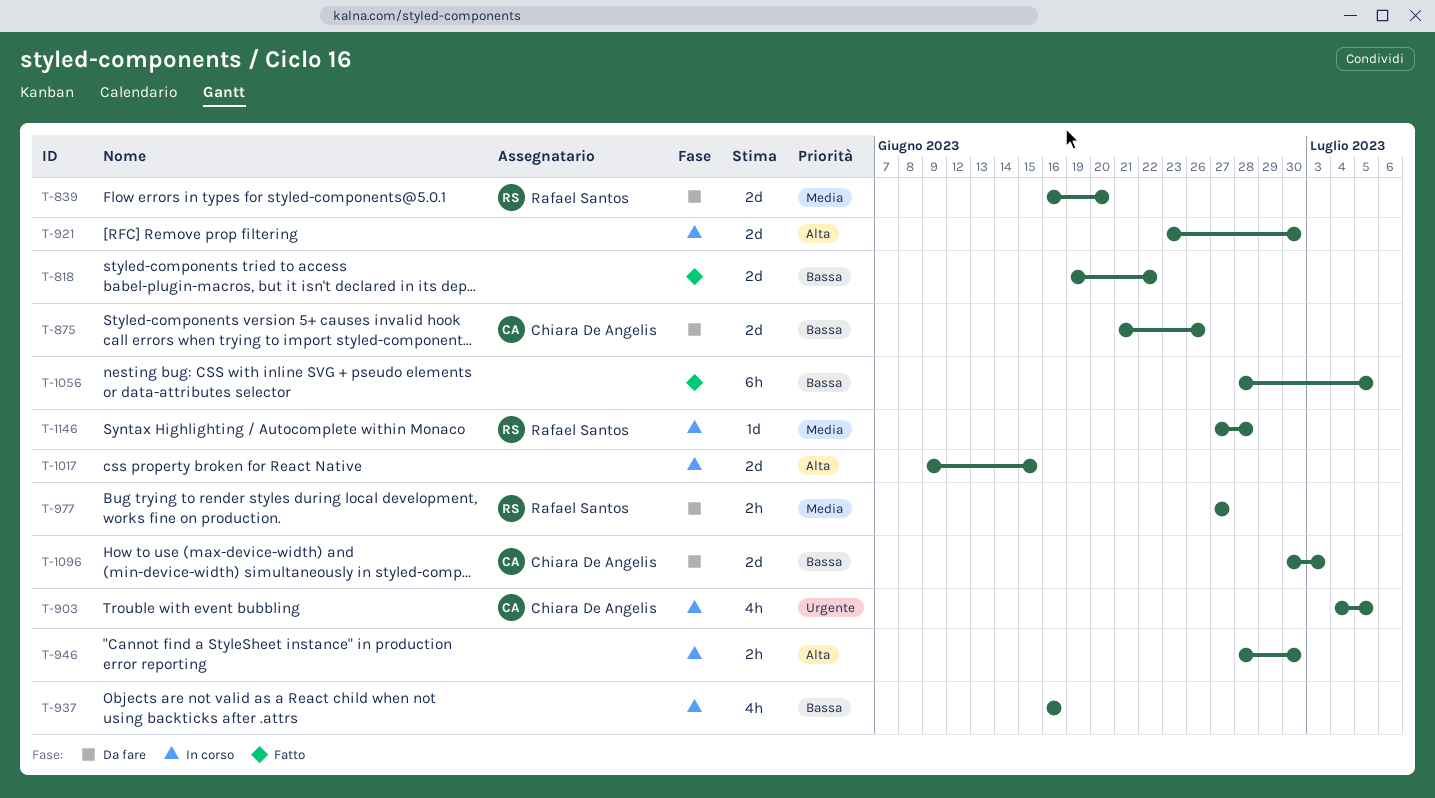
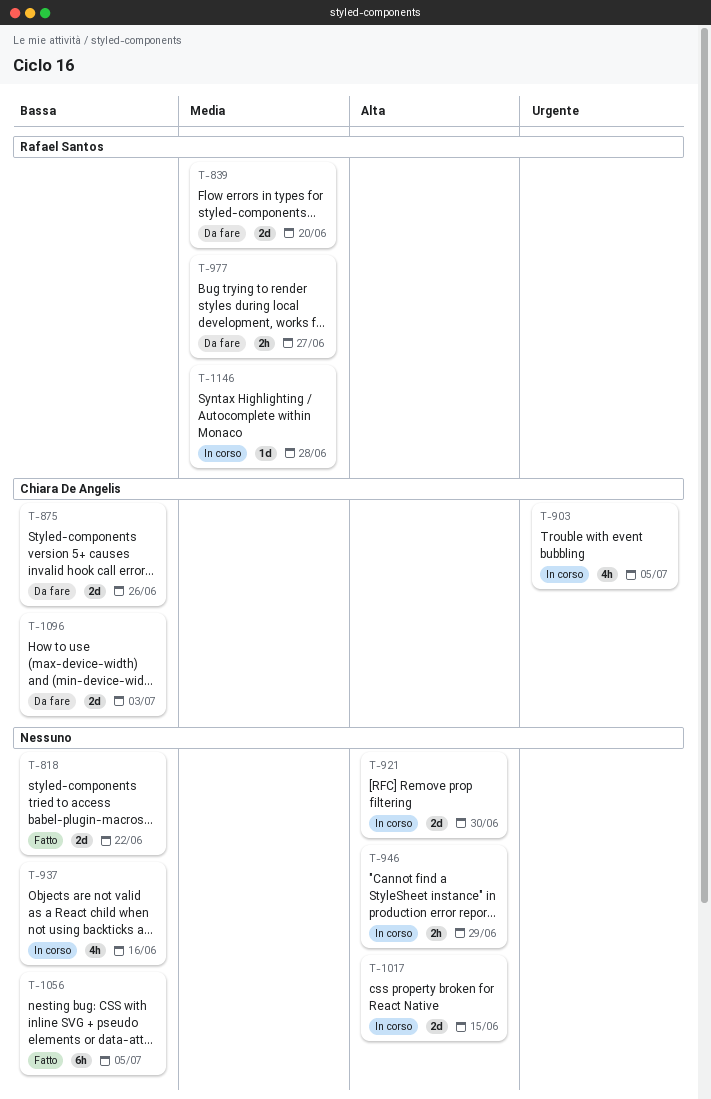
T-946, due: Jun 30 -> Jun 29

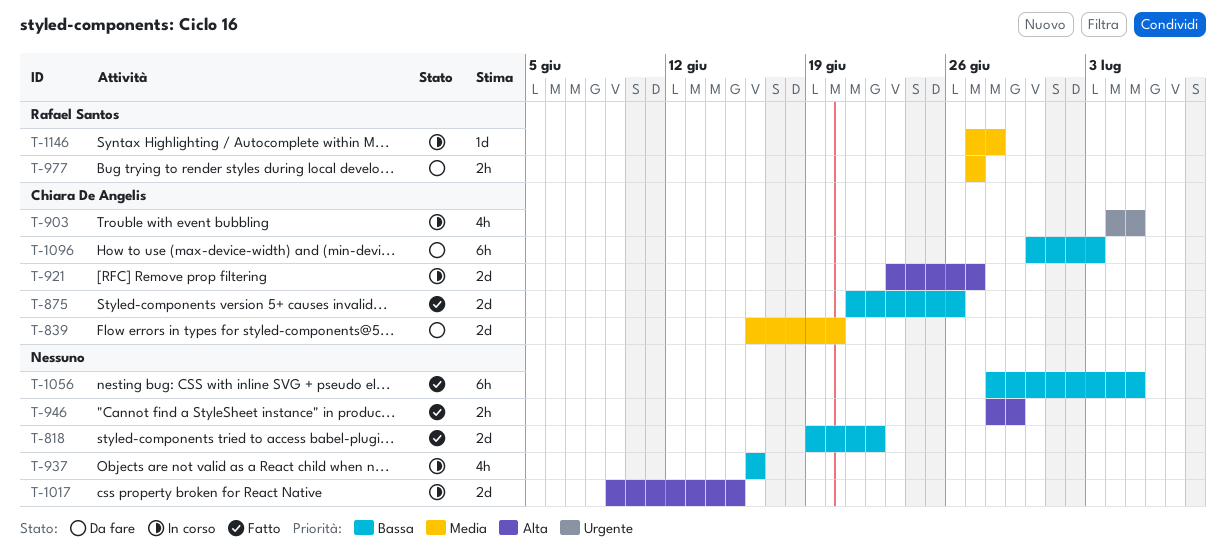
T-839, owner: Rafael Santos -> Chiara De Angelis
T-875, status: Da fare -> Fatto
T-921, owner: none -> Chiara De Angelis
T-921, due: Jun 30 -> Jun 27
T-946, status: In corso -> Fatto
T-1096, estimate: 2d -> 6h

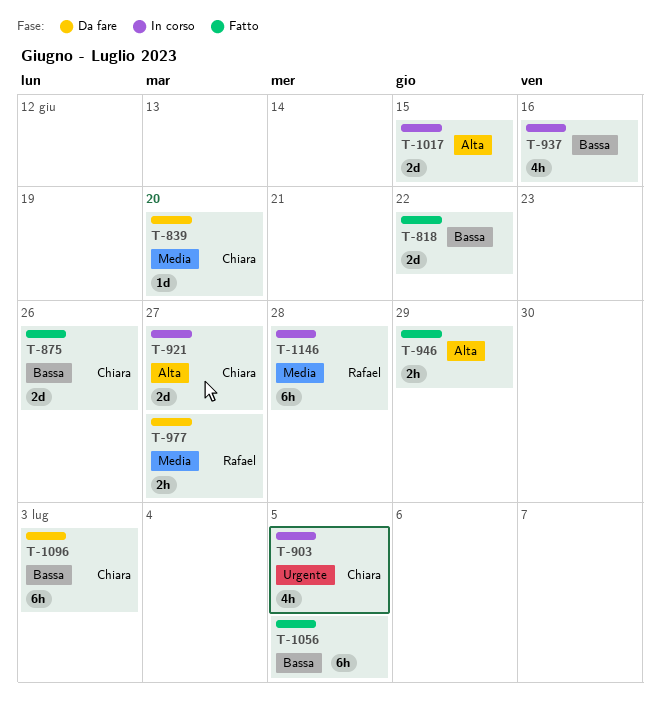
T-839, estimate: 2d -> 1d
T-1146, estimate: 1d -> 6h

